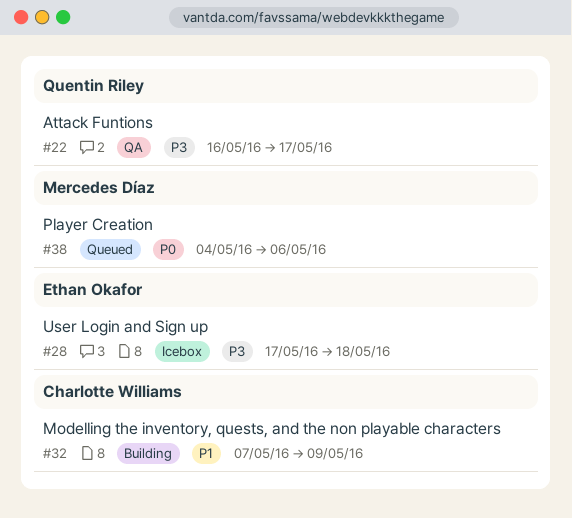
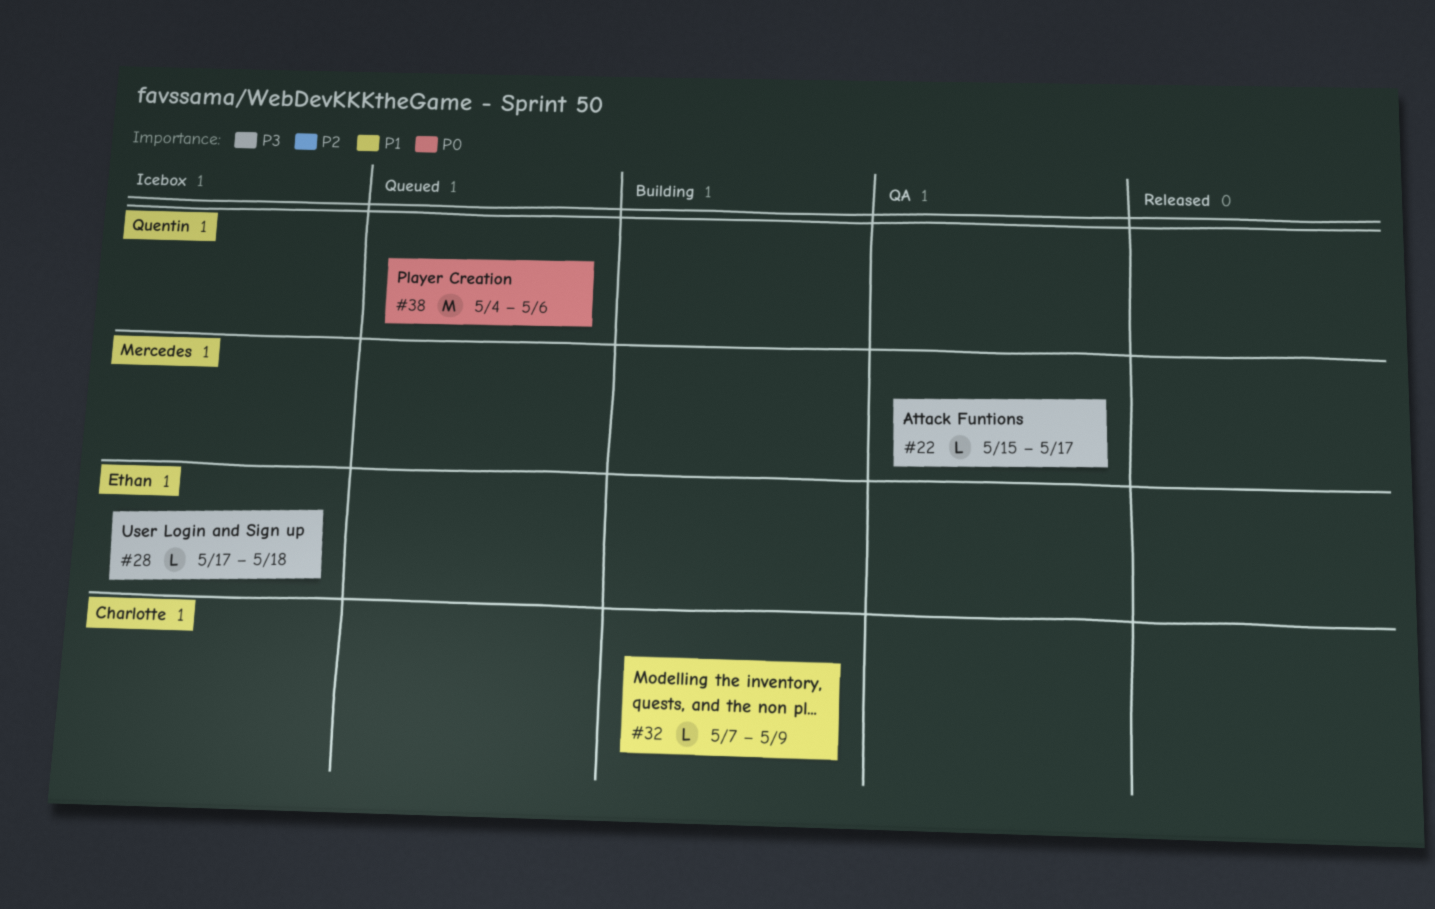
#22, owner: Quentin Riley -> Mercedes Díaz
#22, start: May 16 -> May 15
#38, owner: Mercedes Díaz -> Quentin Riley

